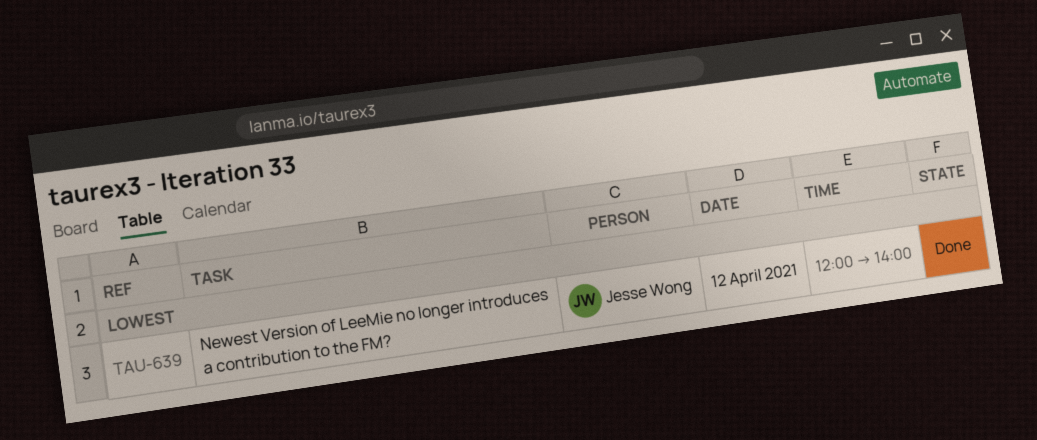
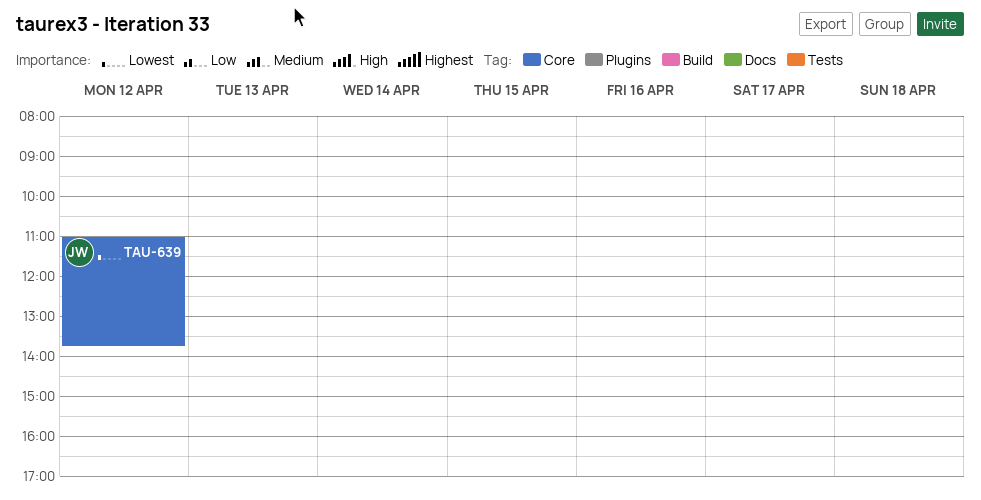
TAU-639, begins: 12:00 -> 11:00
TAU-639, ends: 14:00 -> 13:45

